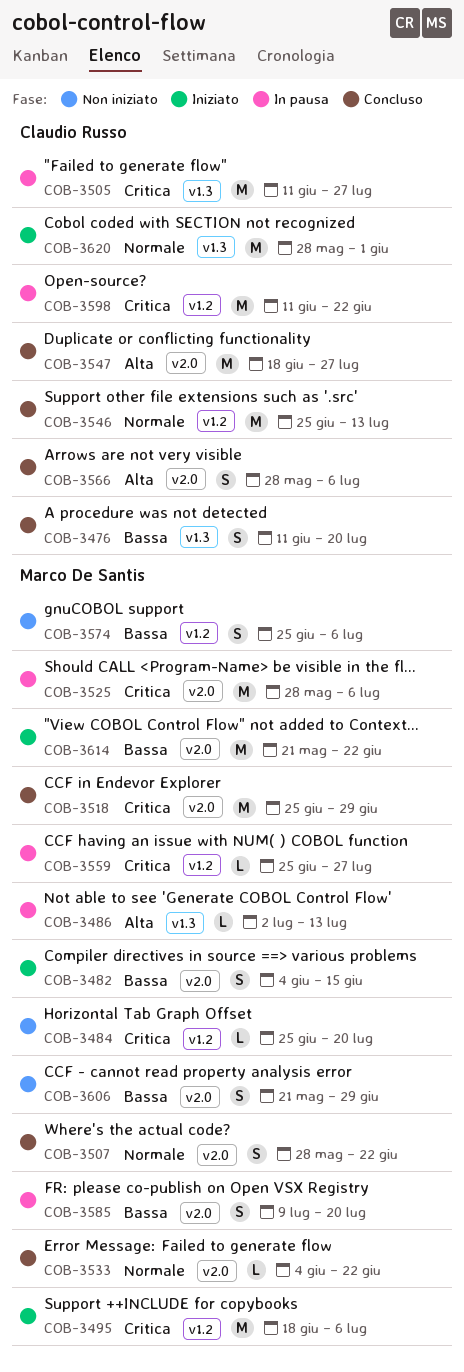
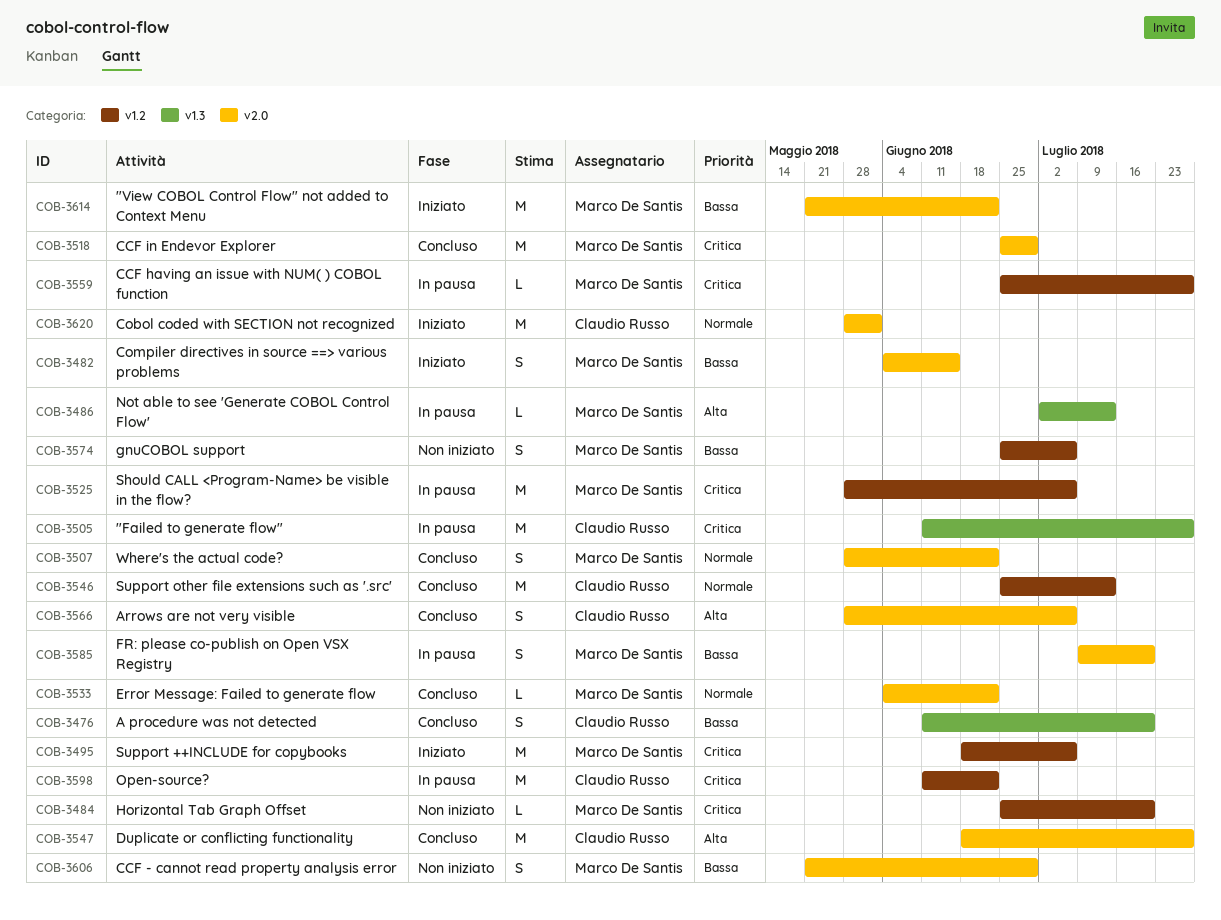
COB-3525, label: v2.0 -> v1.2
COB-3620, label: v1.3 -> v2.0

